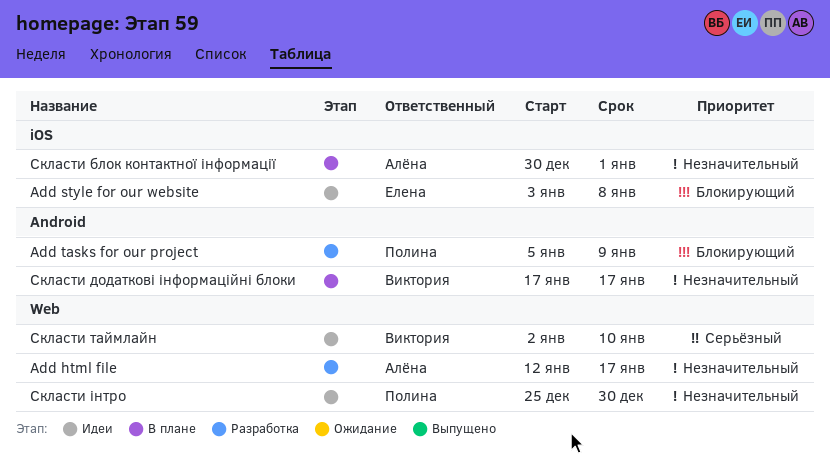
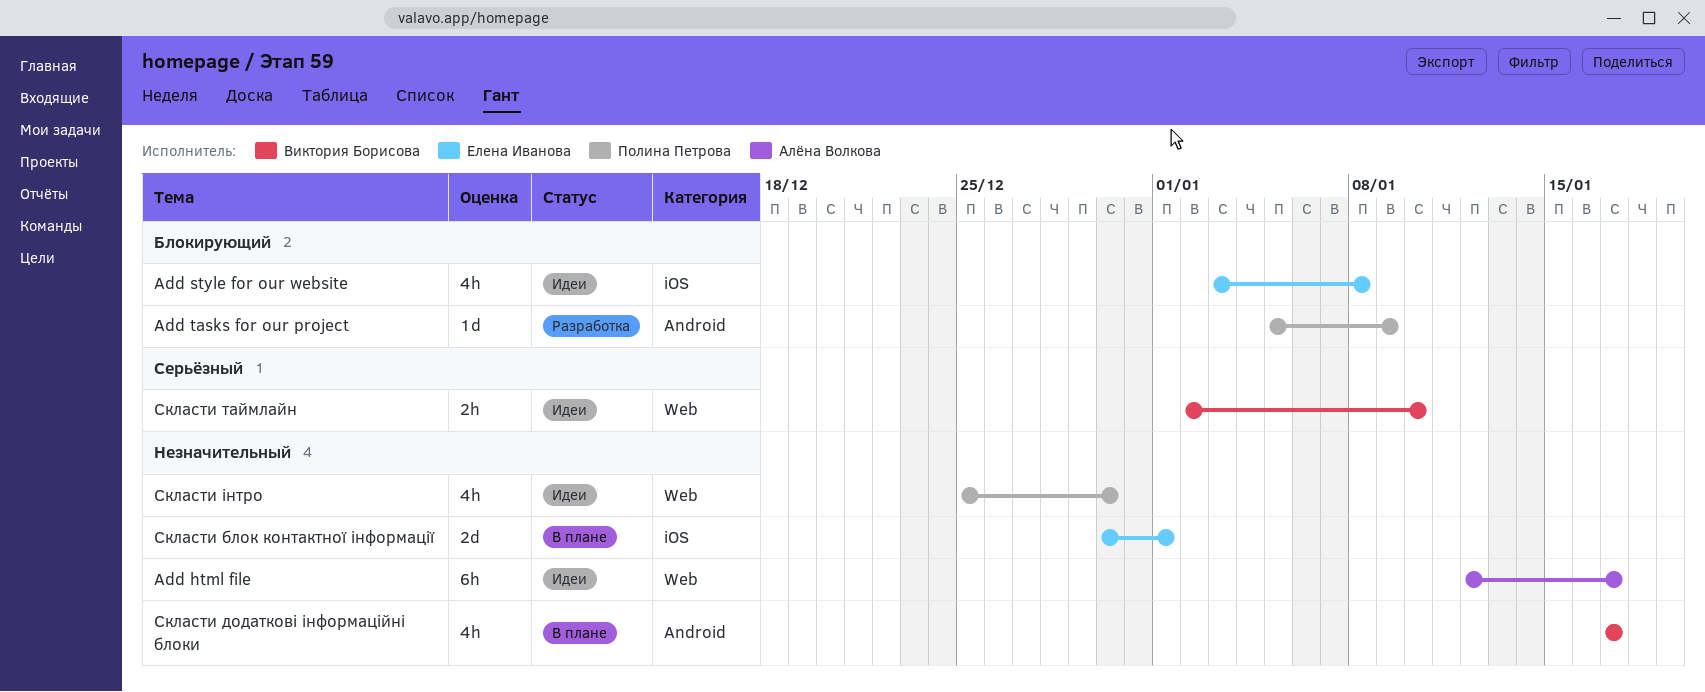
Add html file, status: Разработка -> Идеи
Скласти блок контактної інформації, owner: Алёна Волкова -> Елена Иванова

